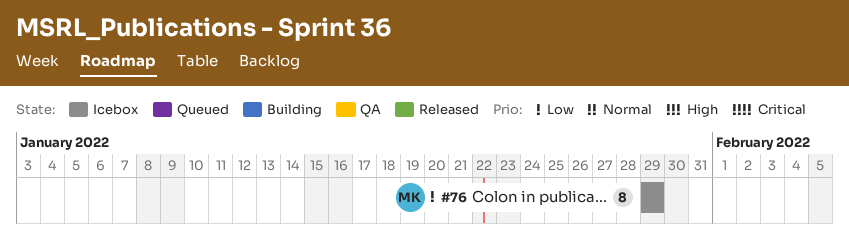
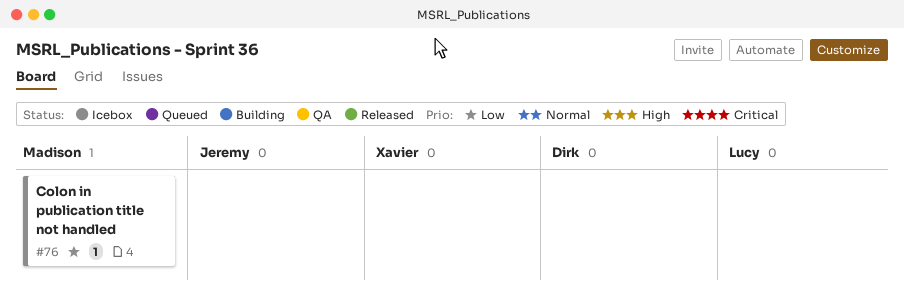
#76, estimate: 8 -> 1

